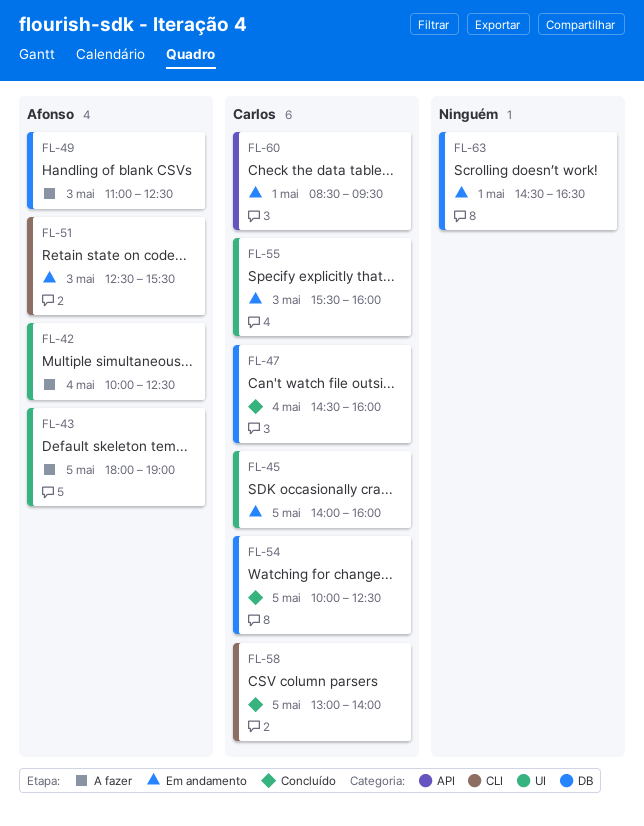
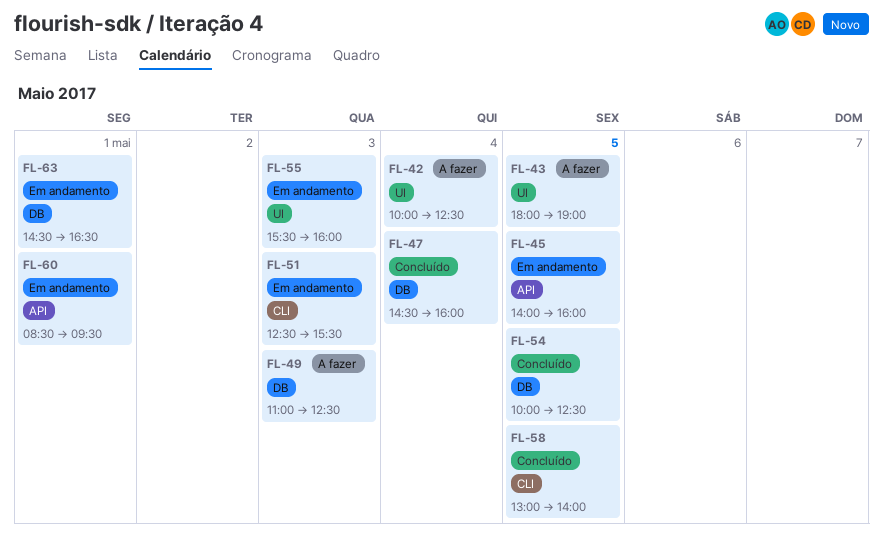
FL-45, label: UI -> API

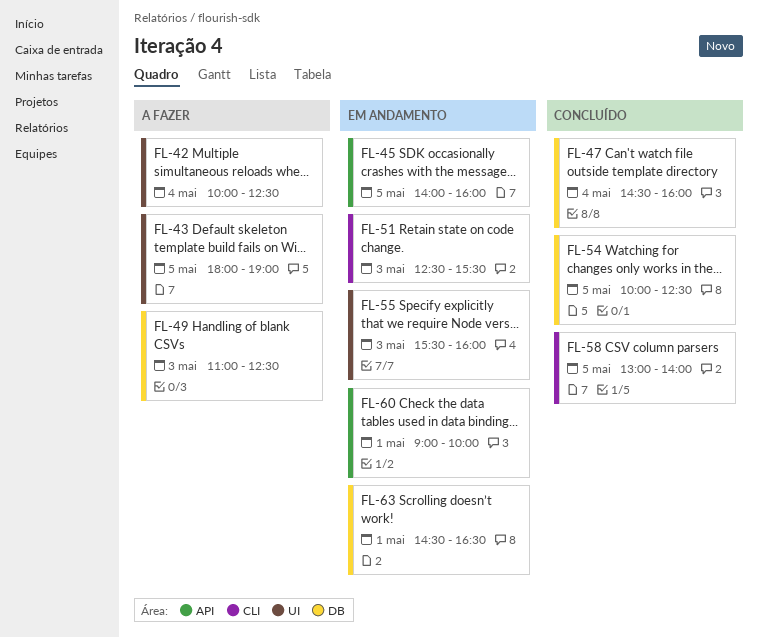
FL-60, begins: 08:30 -> 09:00
FL-60, ends: 09:30 -> 10:00

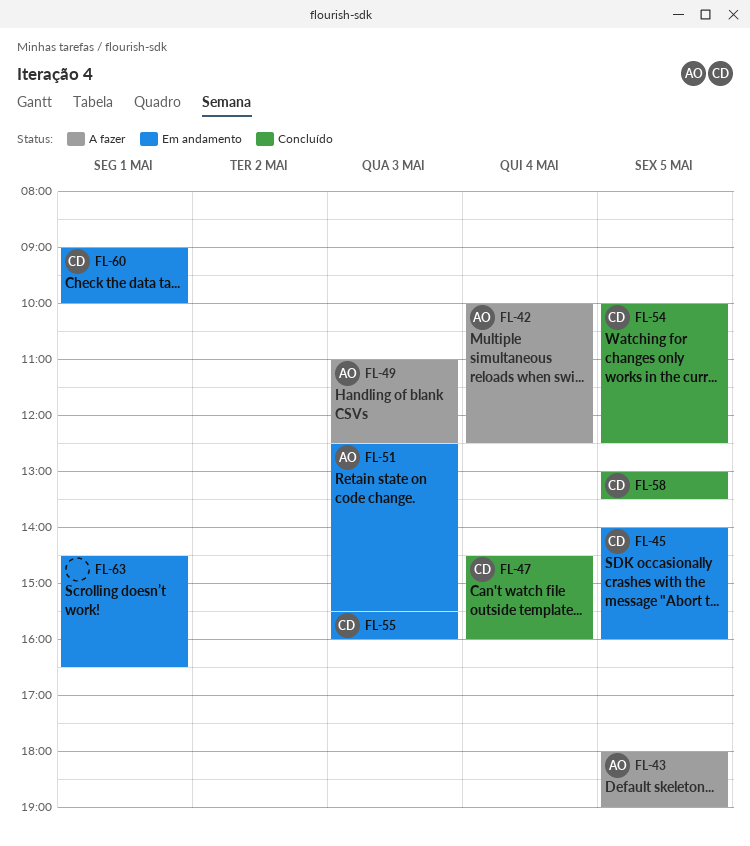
FL-58, ends: 14:00 -> 13:30

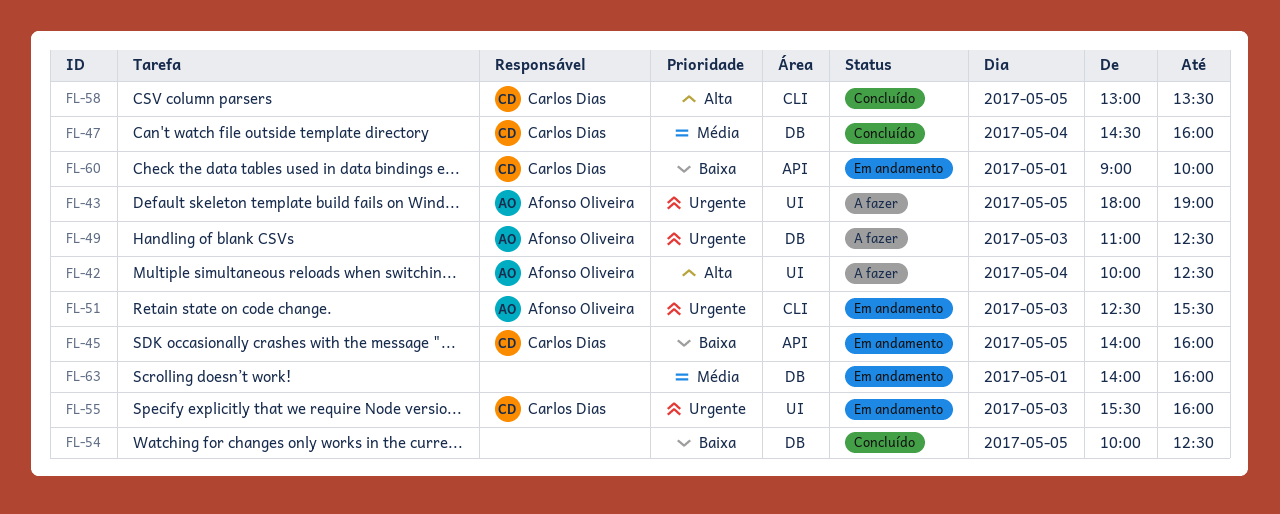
FL-54, owner: Carlos Dias -> none
FL-63, begins: 14:30 -> 14:00
FL-63, ends: 16:30 -> 16:00

